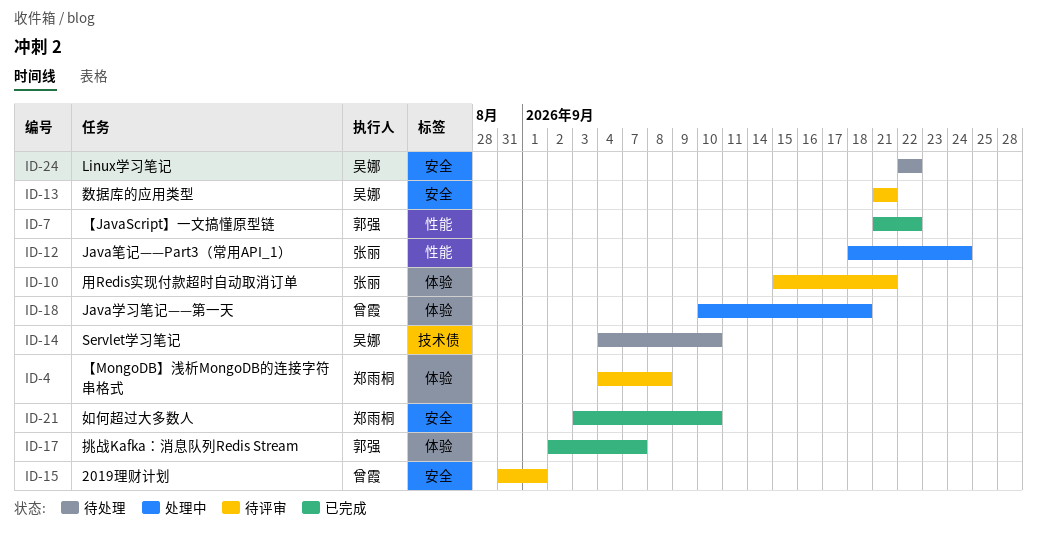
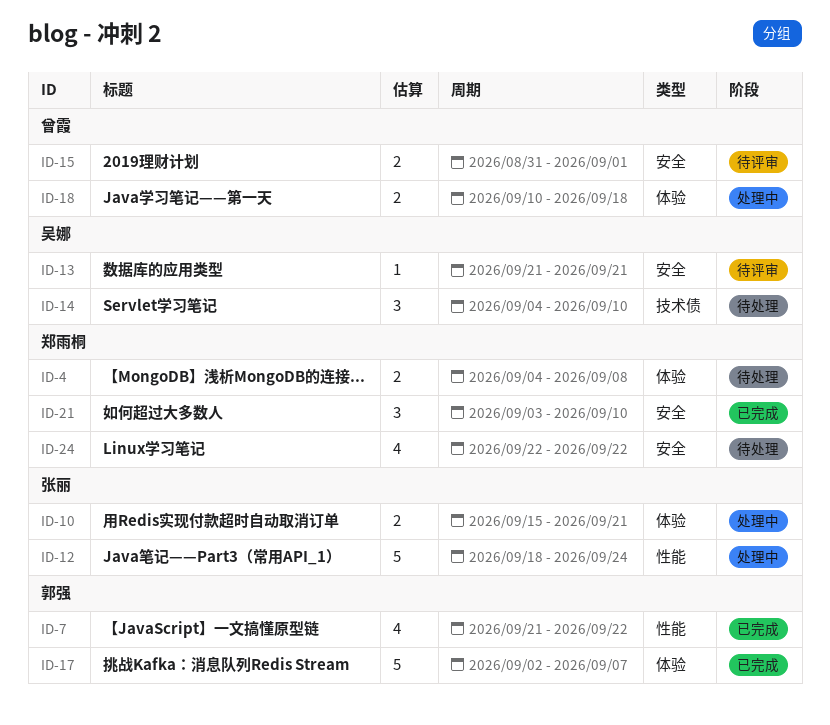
ID-4, status: 待评审 -> 待处理
ID-10, status: 待评审 -> 处理中
ID-24, owner: 吴娜 -> 郑雨桐

